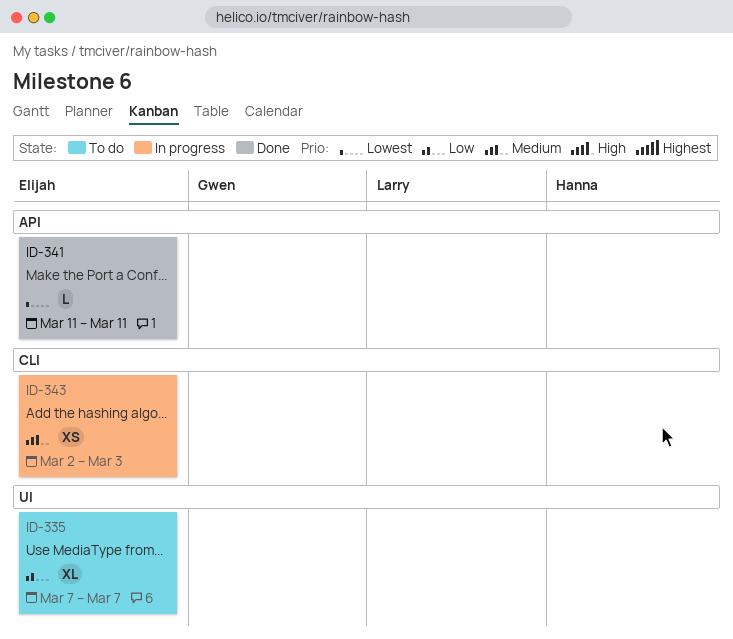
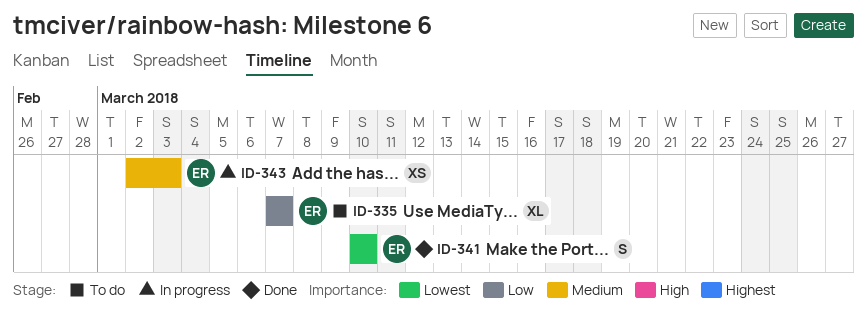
ID-341, estimate: L -> S
ID-341, start: Mar 11 -> Mar 10
ID-341, due: Mar 11 -> Mar 10

